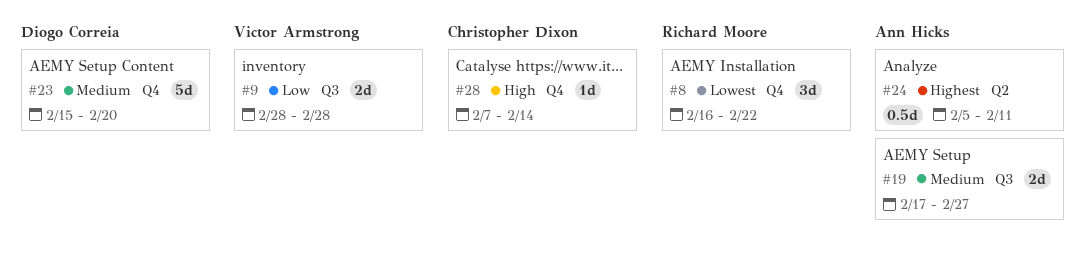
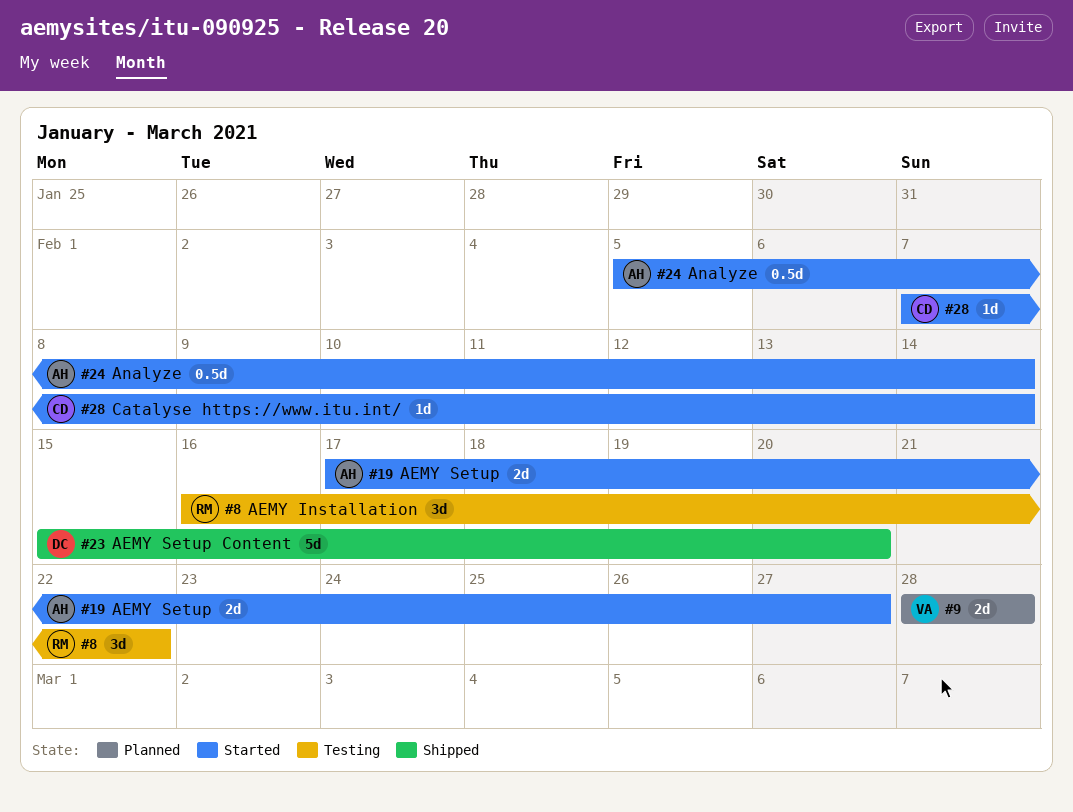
#24, due: Feb 11 -> Feb 14

